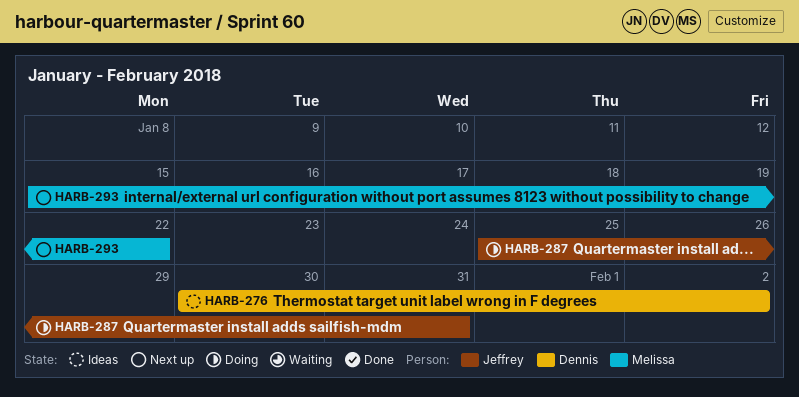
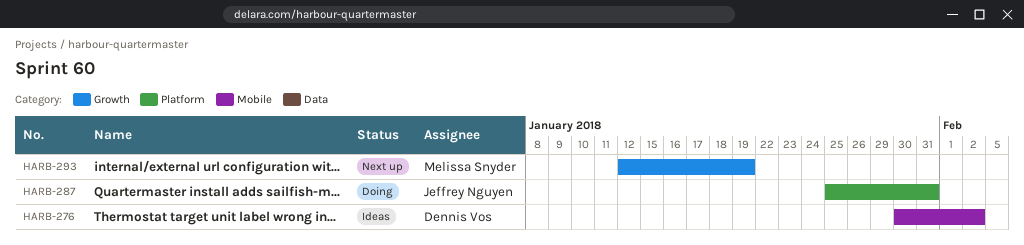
HARB-293, start: Jan 15 -> Jan 12
HARB-293, due: Jan 22 -> Jan 19

